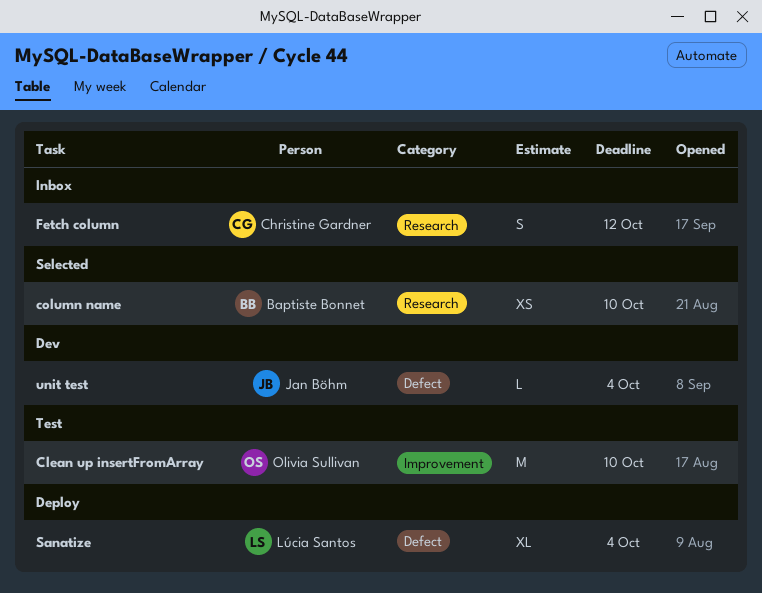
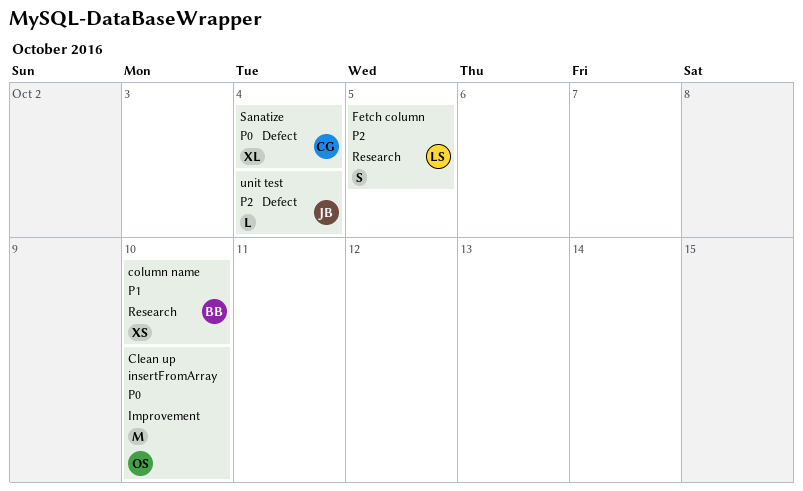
Fetch column, owner: Christine Gardner -> Lúcia Santos
Fetch column, due: Oct 12 -> Oct 5
Sanatize, owner: Lúcia Santos -> Christine Gardner

